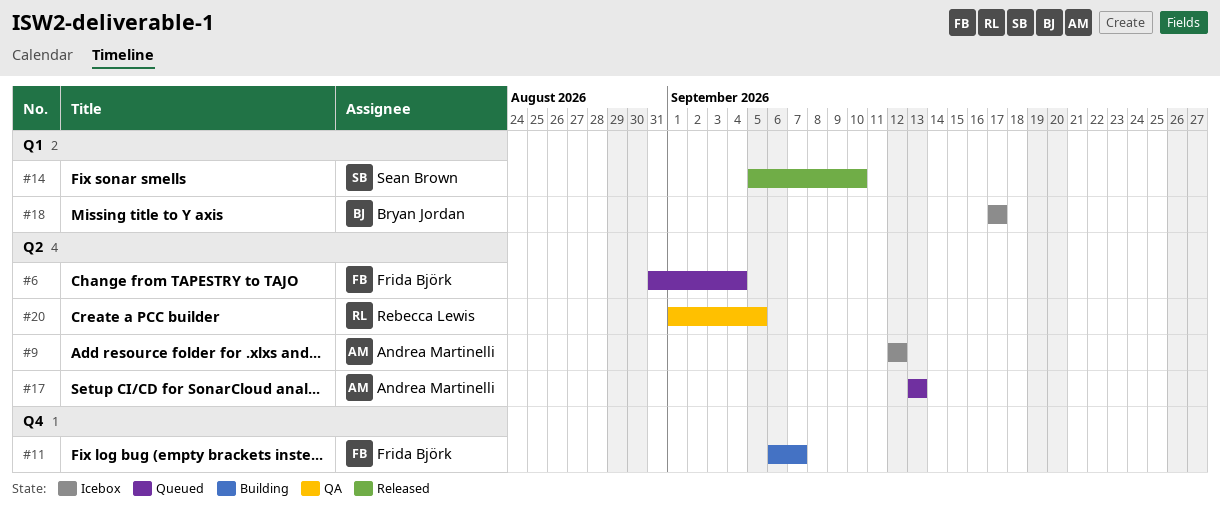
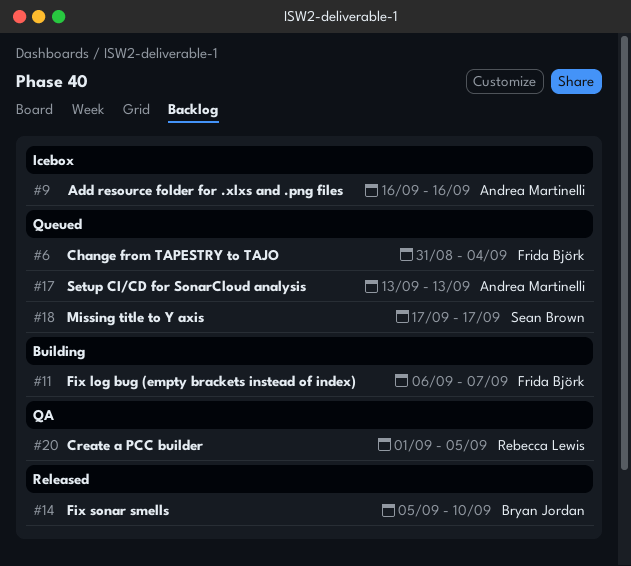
#9, start: Sep 12 -> Sep 16
#9, due: Sep 12 -> Sep 16
#14, owner: Sean Brown -> Bryan Jordan
#18, status: Icebox -> Queued
#18, owner: Bryan Jordan -> Sean Brown

